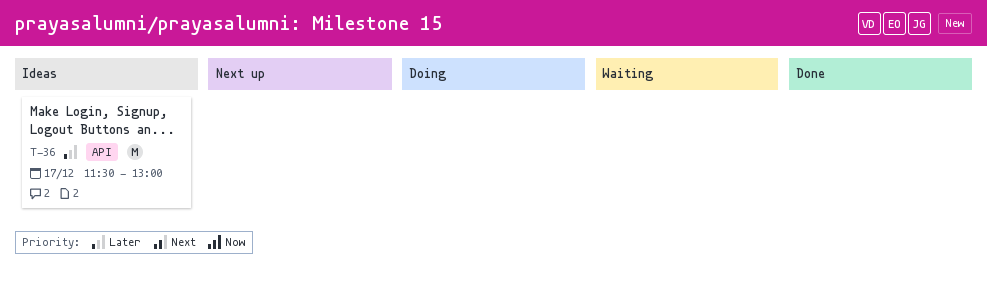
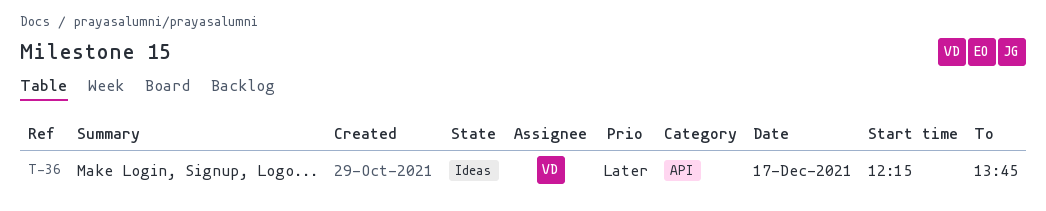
T-36, begins: 11:30 -> 12:15
T-36, ends: 13:00 -> 13:45

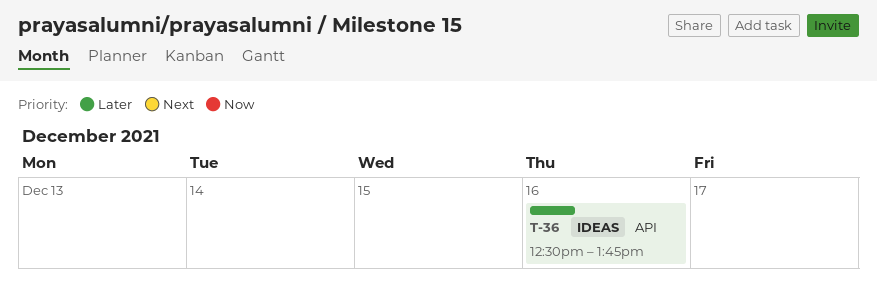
T-36, day: Dec 17 -> Dec 16
T-36, begins: 12:15 -> 12:30

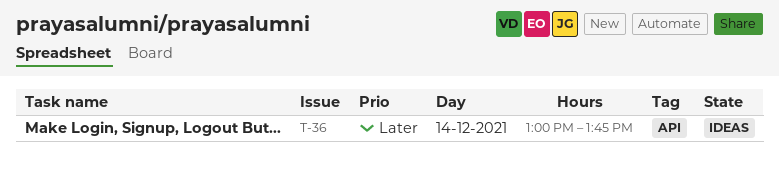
T-36, day: Dec 16 -> Dec 14
T-36, begins: 12:30 -> 13:00

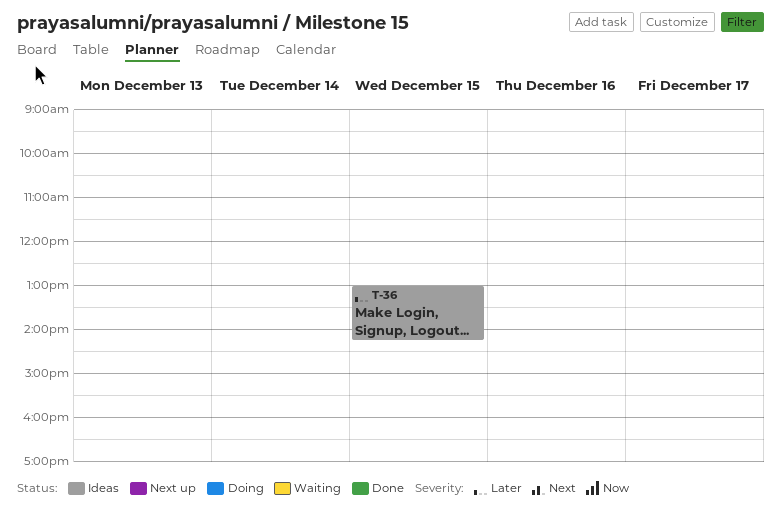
T-36, day: Dec 14 -> Dec 15
T-36, ends: 13:45 -> 14:15

